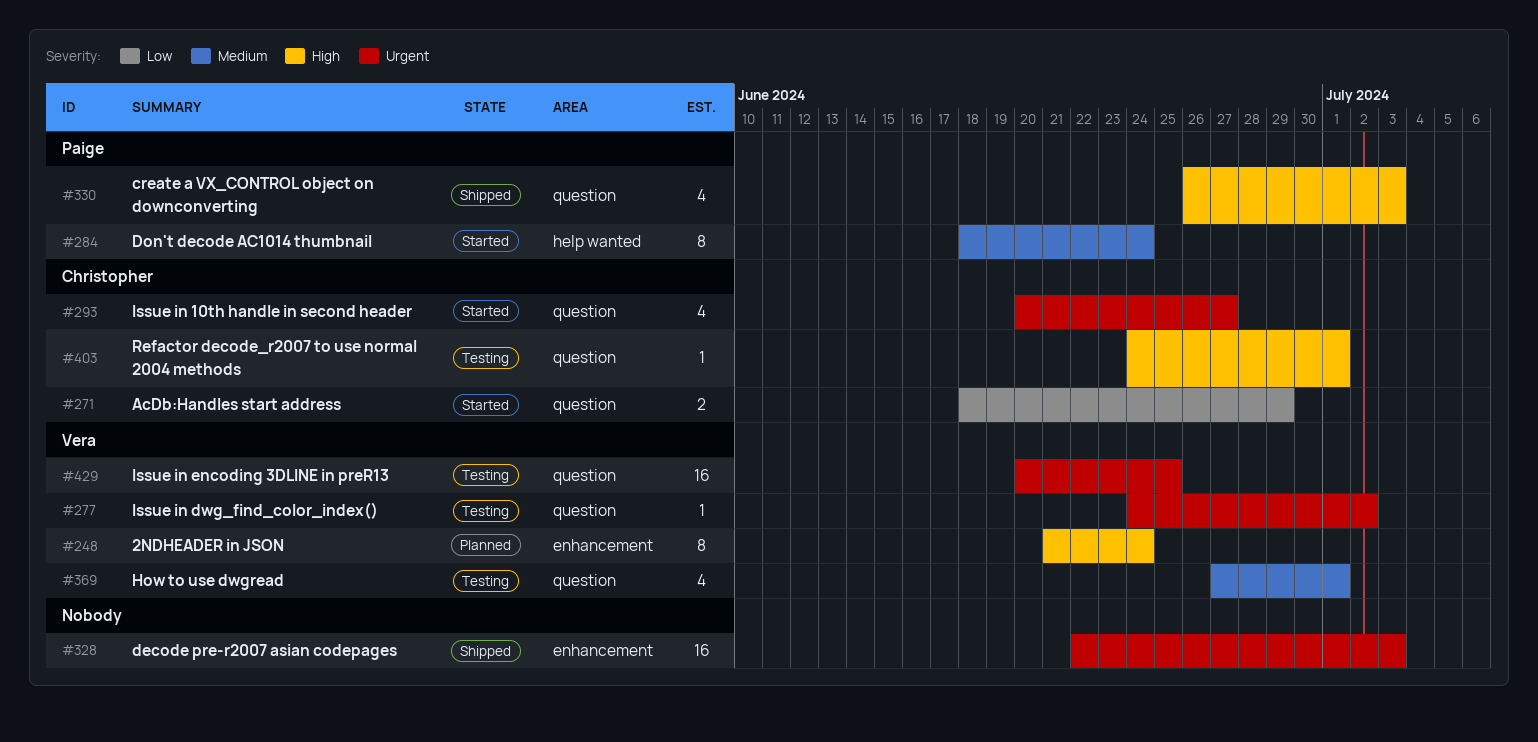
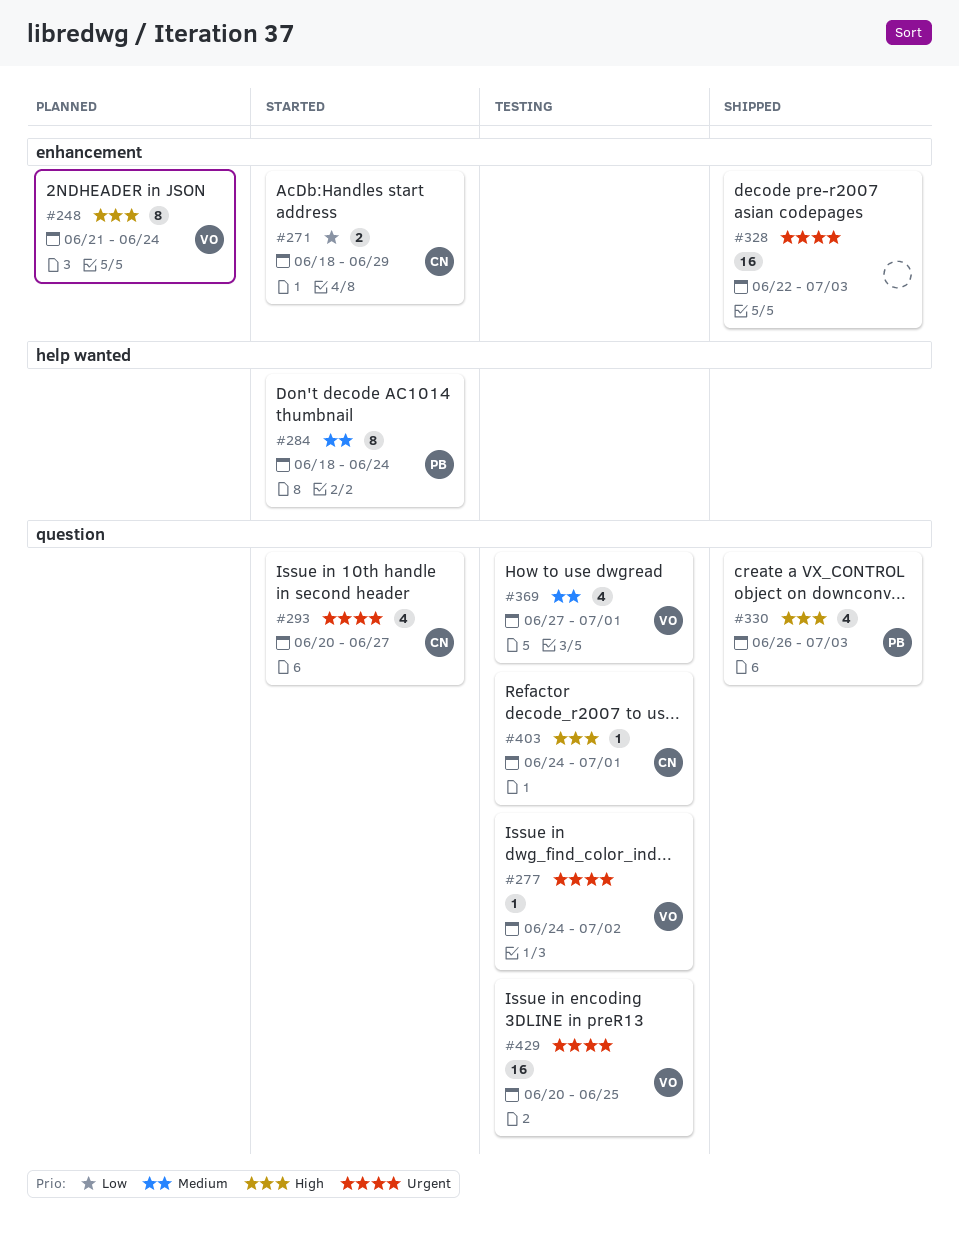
#271, label: question -> enhancement

